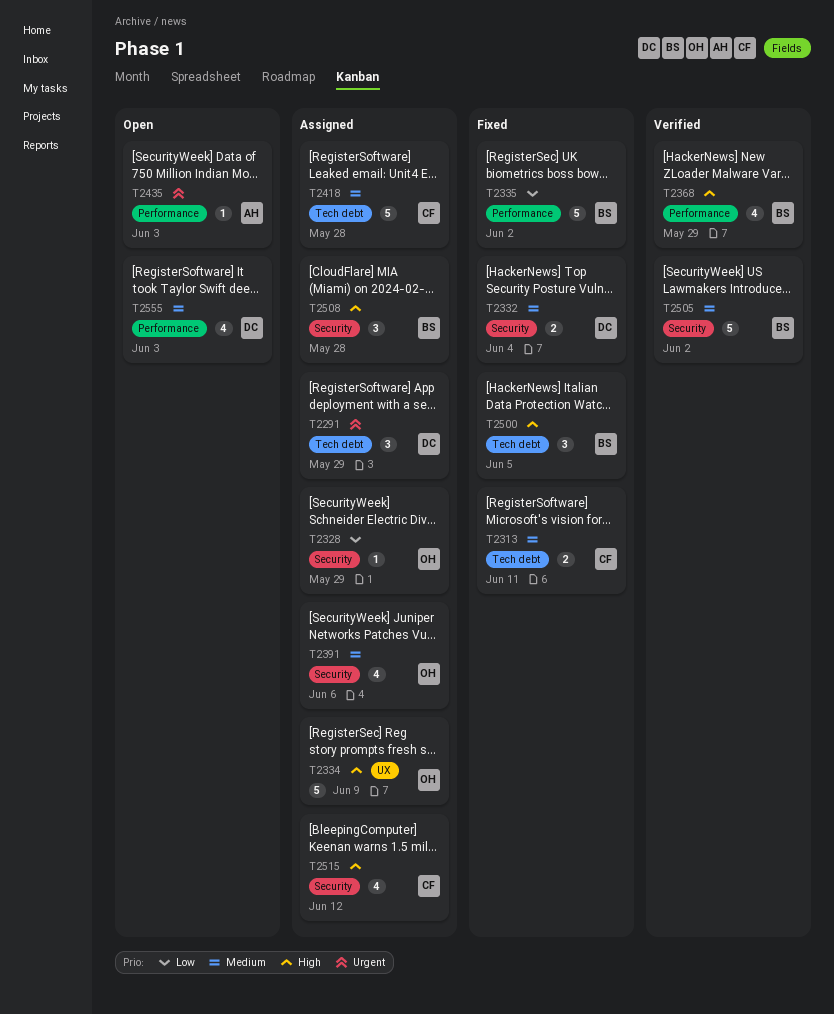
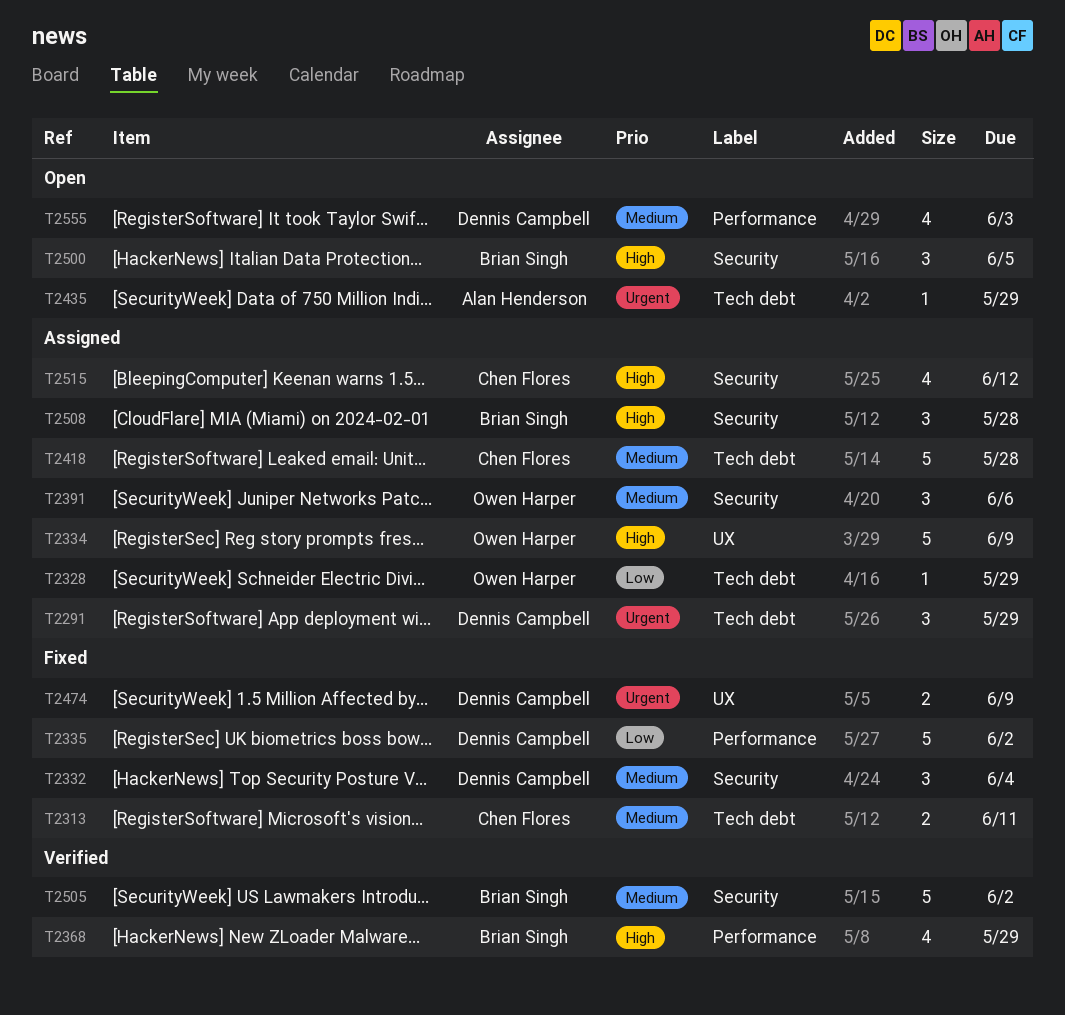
T2328, label: Security -> Tech debt
T2332, estimate: 2 -> 3
T2335, owner: Brian Singh -> Dennis Campbell
T2391, estimate: 4 -> 3
T2435, label: Performance -> Tech debt
T2435, due: Jun 3 -> May 29
T2474: none -> present
T2500, status: Fixed -> Open
T2500, label: Tech debt -> Security

